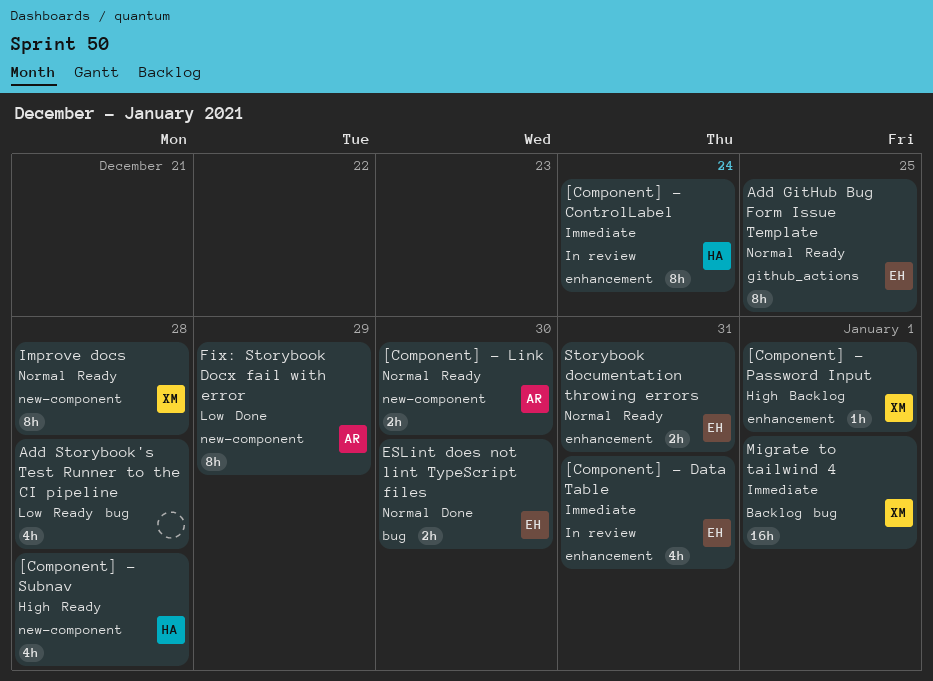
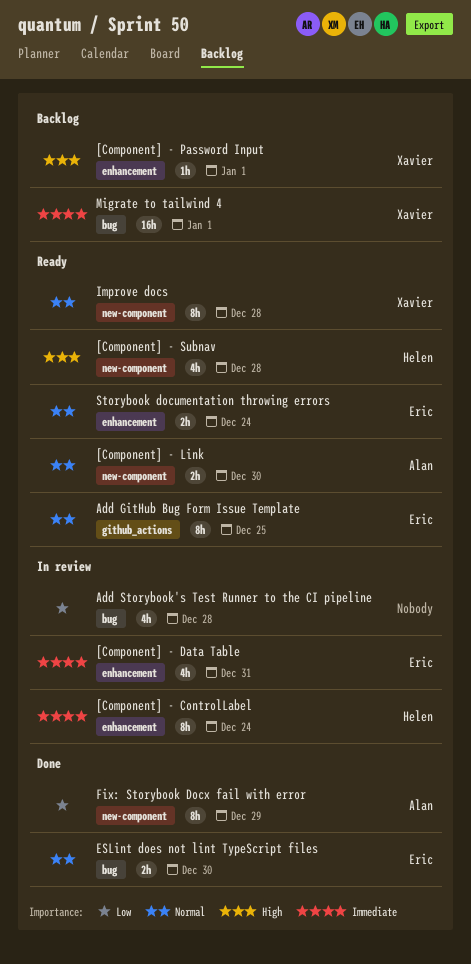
Add Storybook's Test Runner to the CI pipeline, status: Ready -> In review
Storybook documentation throwing errors, due: Dec 31 -> Dec 24

